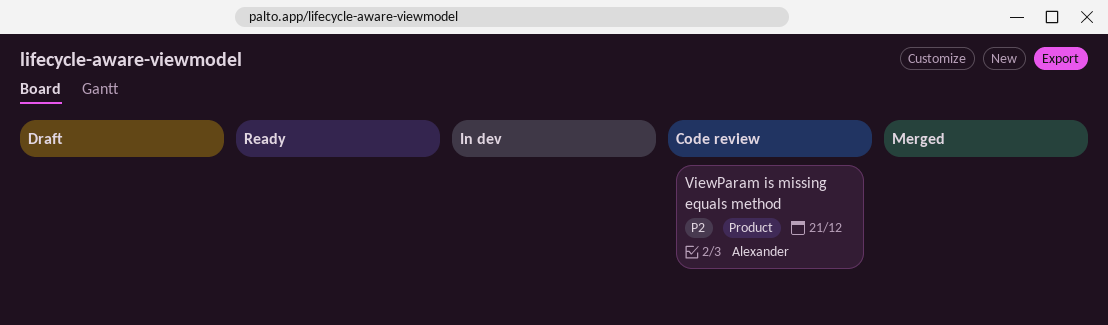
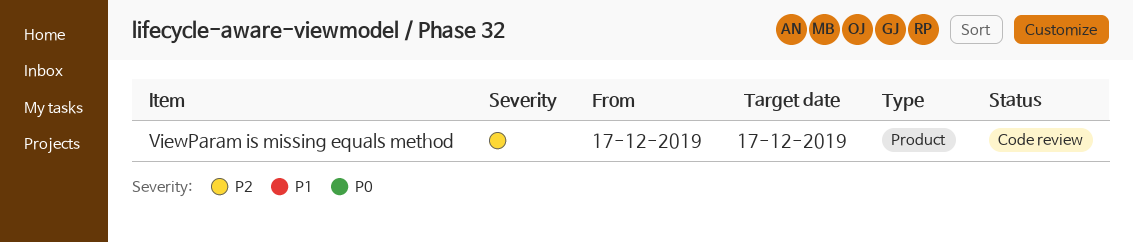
ViewParam is missing equals method, due: Dec 21 -> Dec 17

